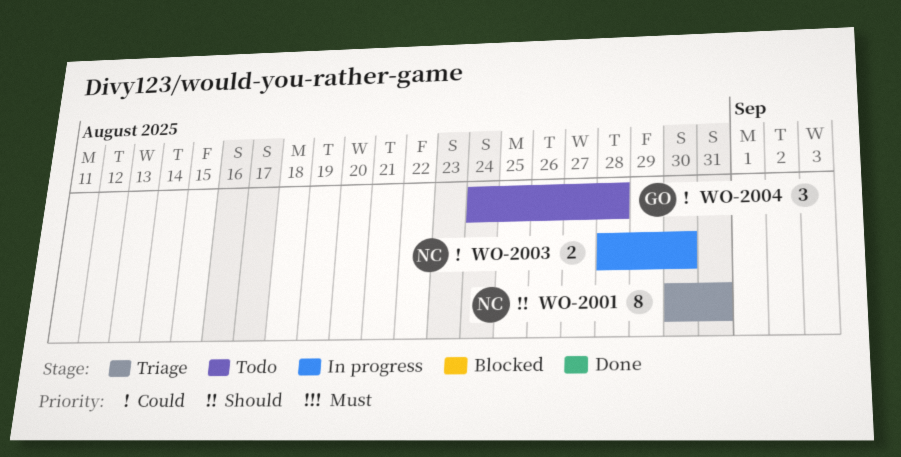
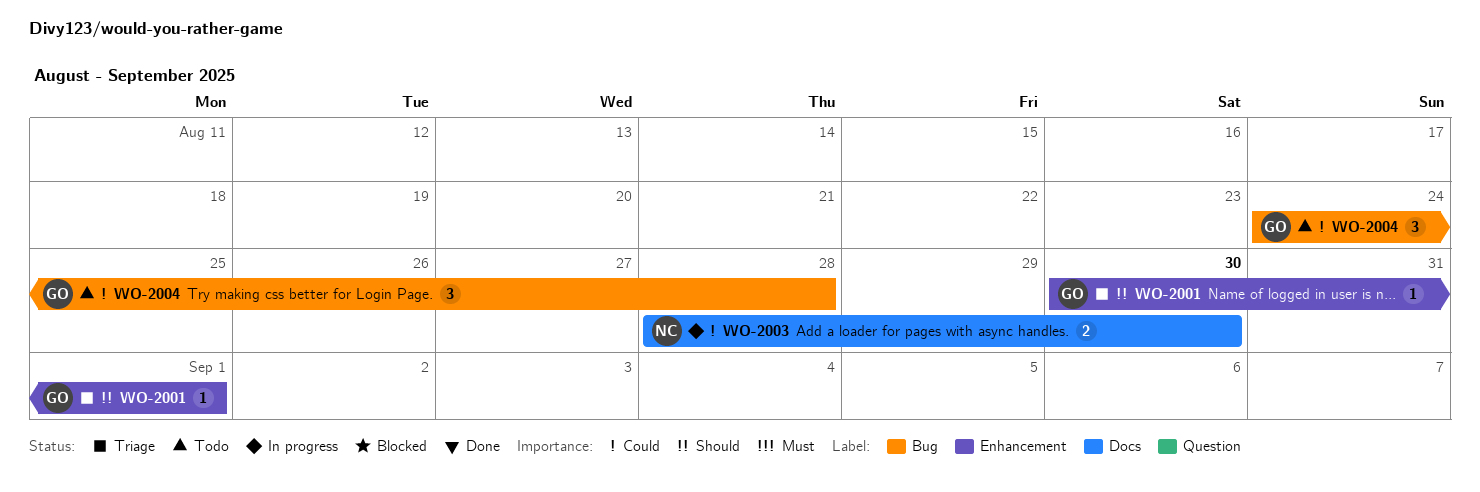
WO-2001, owner: NC -> GO
WO-2001, estimate: 8 -> 1
WO-2001, due: Aug 31 -> Sep 1

